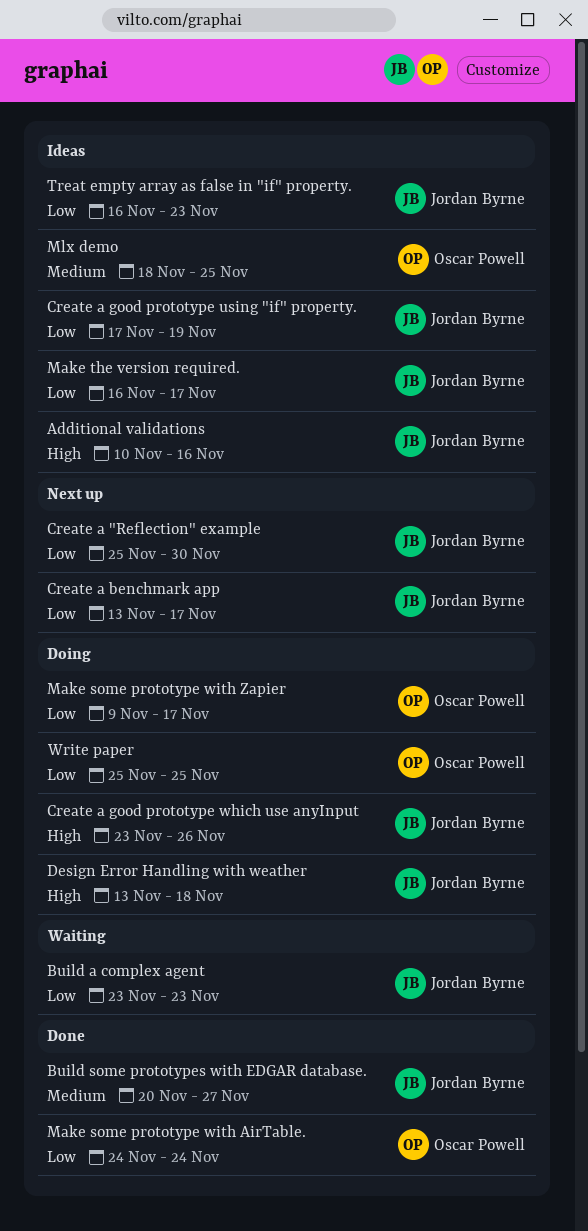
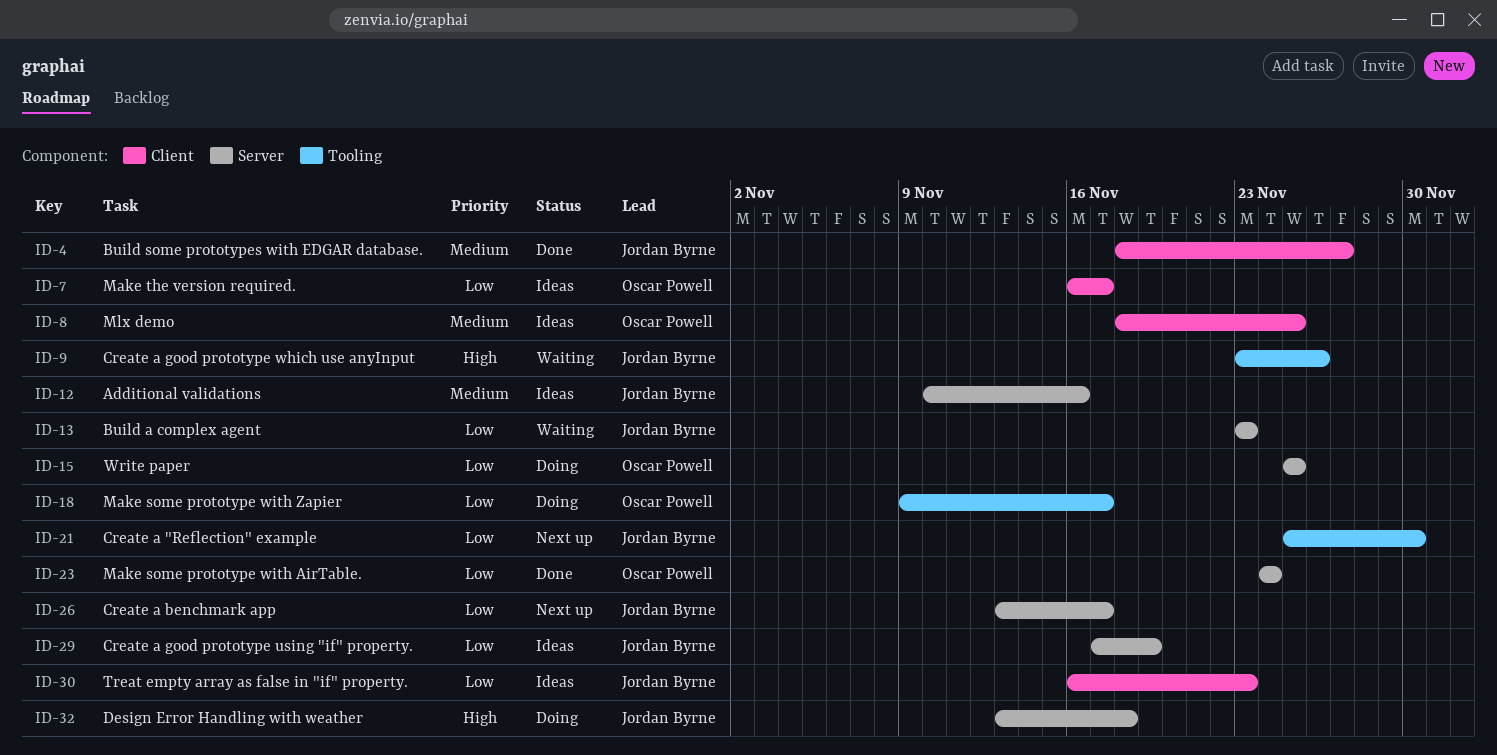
Additional validations, priority: High -> Medium
Build some prototypes with EDGAR database., start: Nov 20 -> Nov 18
Create a good prototype which use anyInput, status: Doing -> Waiting
Make the version required., owner: Jordan Byrne -> Oscar Powell

